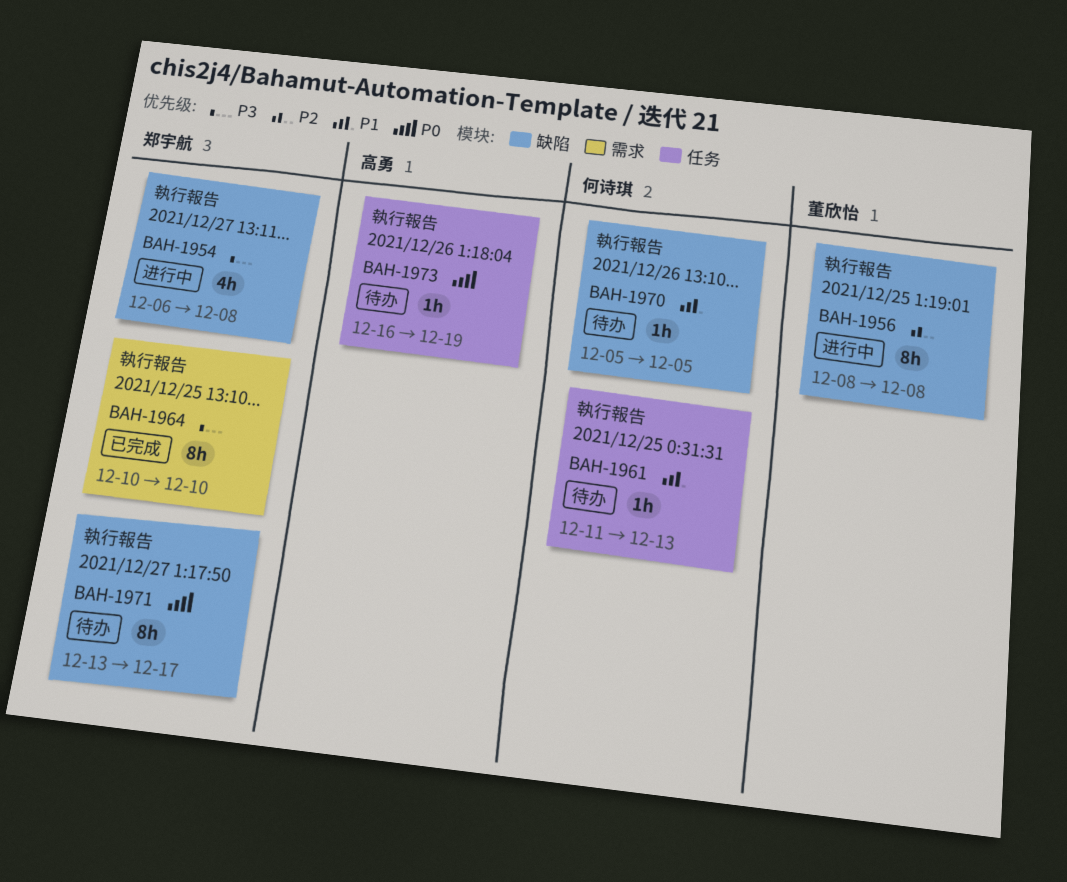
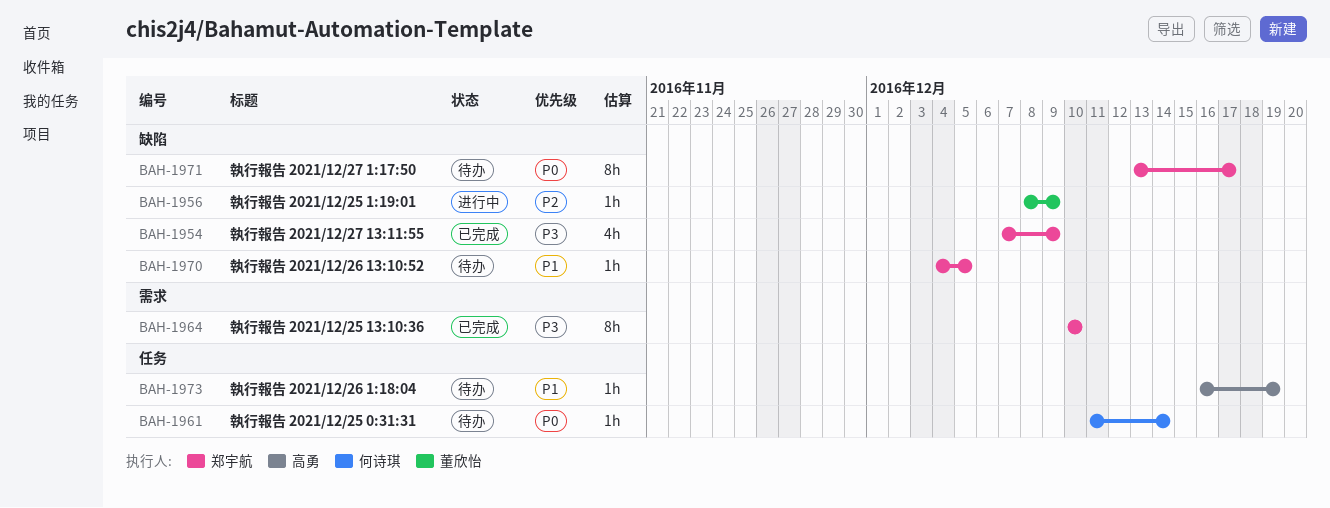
BAH-1954, status: 进行中 -> 已完成
BAH-1954, start: Dec 6 -> Dec 7
BAH-1954, due: Dec 8 -> Dec 9
BAH-1956, estimate: 8h -> 1h
BAH-1956, due: Dec 8 -> Dec 9
BAH-1961, priority: P1 -> P0
BAH-1961, due: Dec 13 -> Dec 14
BAH-1970, owner: 何诗琪 -> 郑宇航
BAH-1970, start: Dec 5 -> Dec 4
BAH-1973, priority: P0 -> P1

